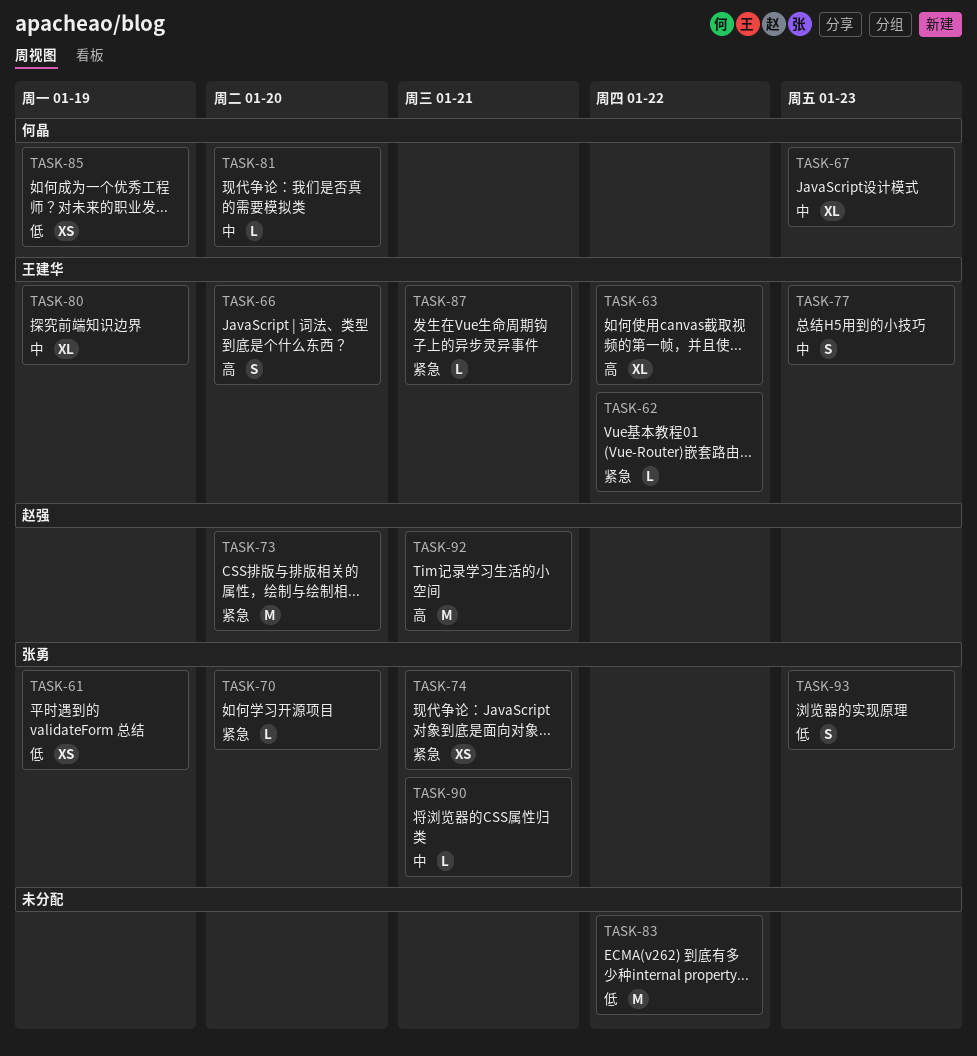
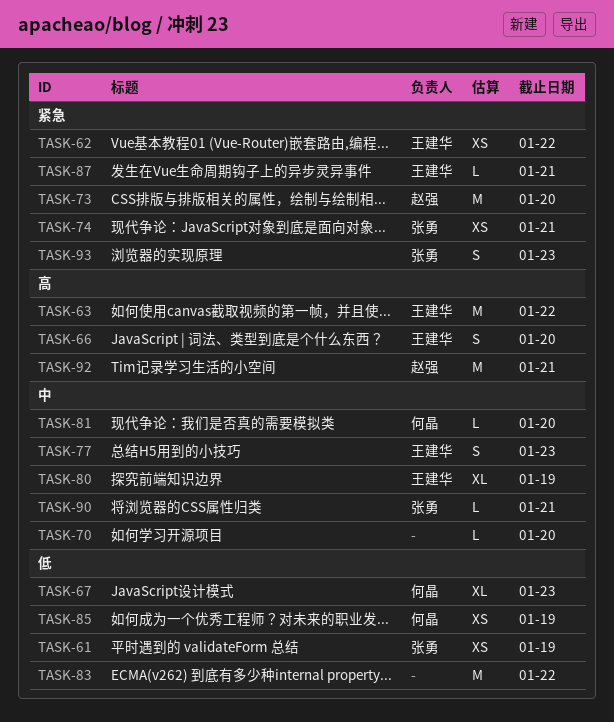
TASK-62, estimate: L -> XS
TASK-63, estimate: XL -> M
TASK-67, priority: 中 -> 低
TASK-70, owner: 张勇 -> none
TASK-70, priority: 紧急 -> 中
TASK-93, priority: 低 -> 紧急

